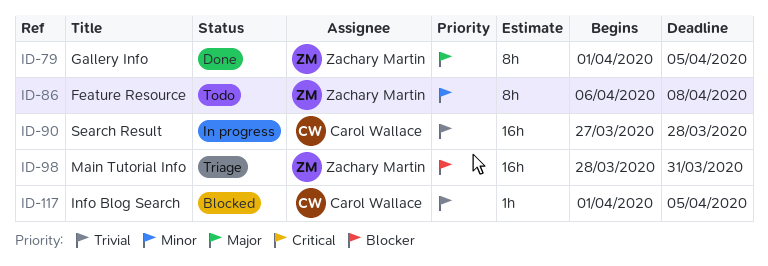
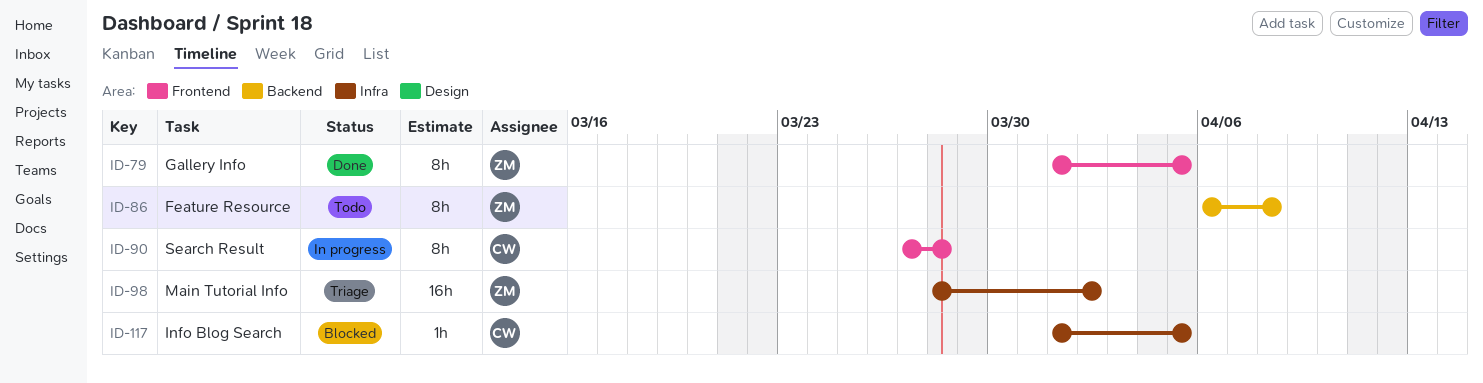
ID-90, estimate: 16h -> 8h
ID-98, due: Mar 31 -> Apr 2

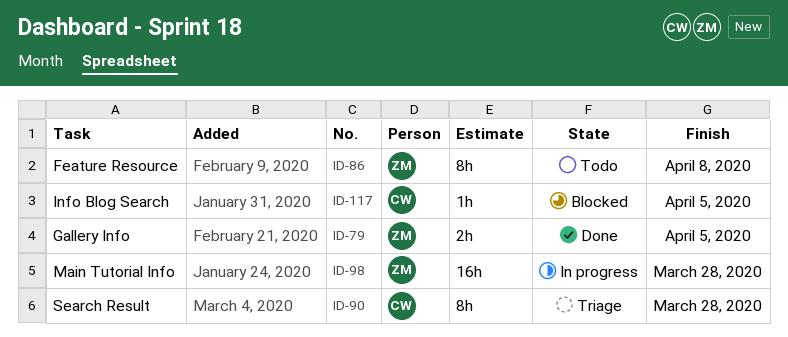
ID-79, estimate: 8h -> 2h
ID-90, status: In progress -> Triage
ID-98, status: Triage -> In progress
ID-98, due: Apr 2 -> Mar 28

